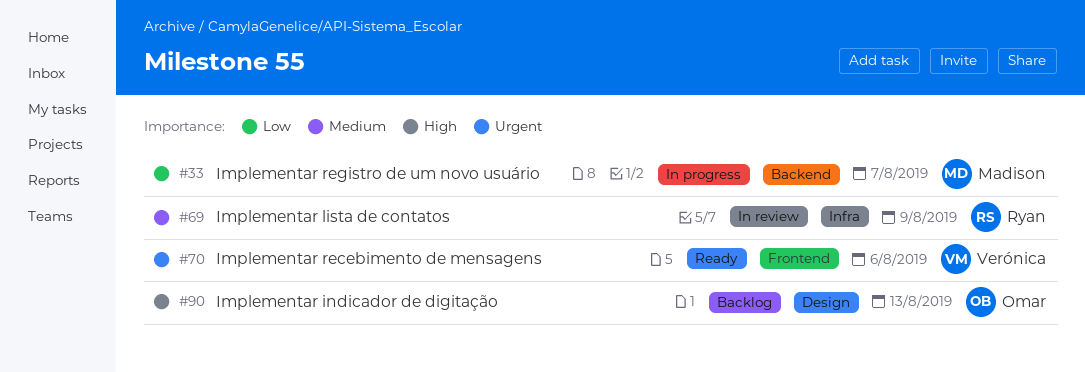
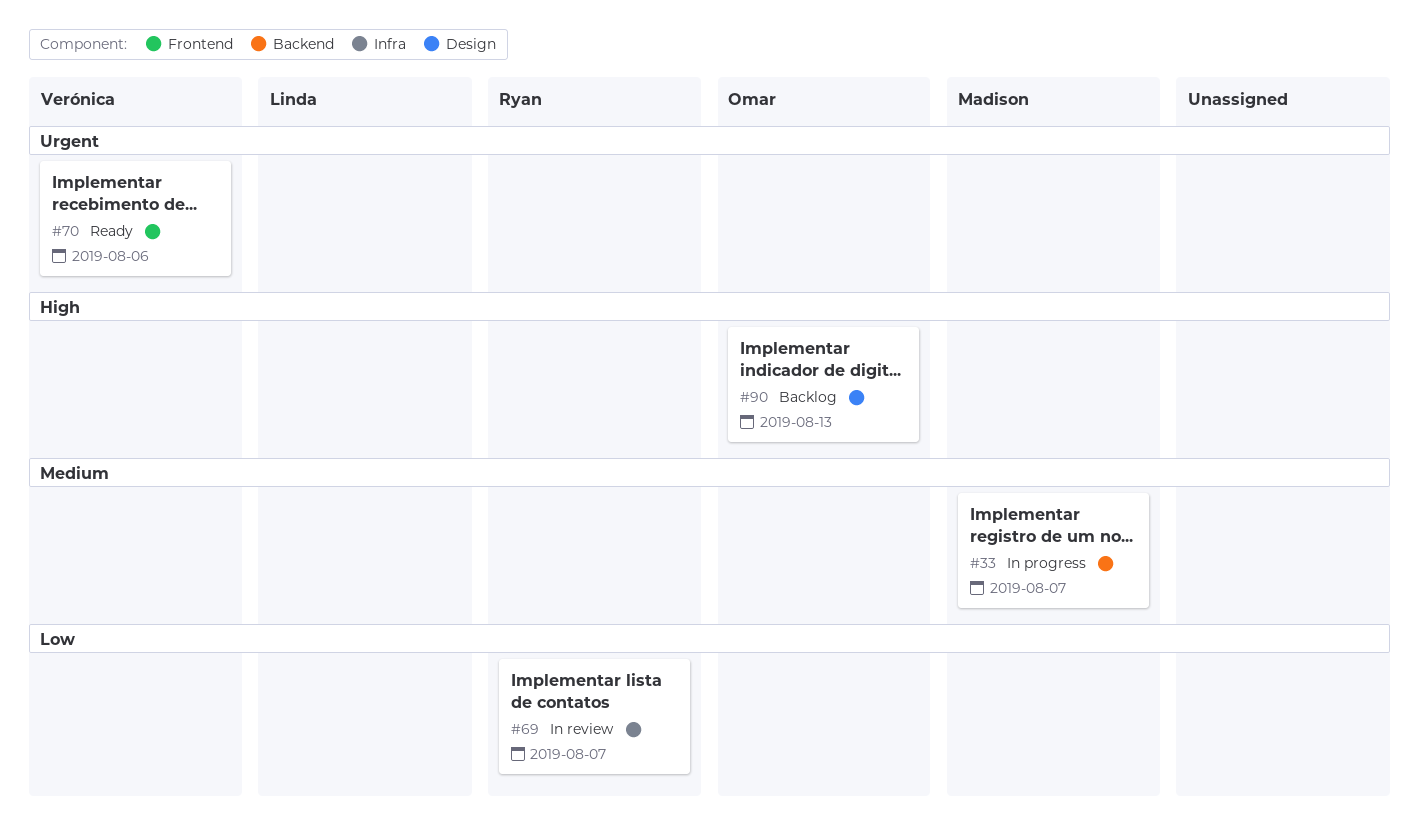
#33, priority: Low -> Medium
#69, priority: Medium -> Low
#69, due: Aug 9 -> Aug 7

